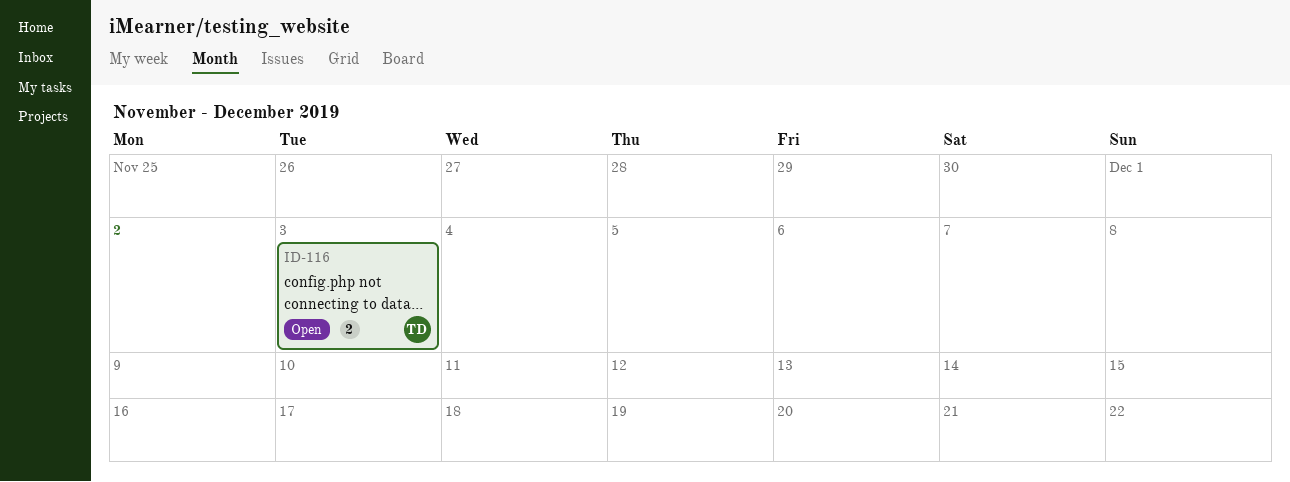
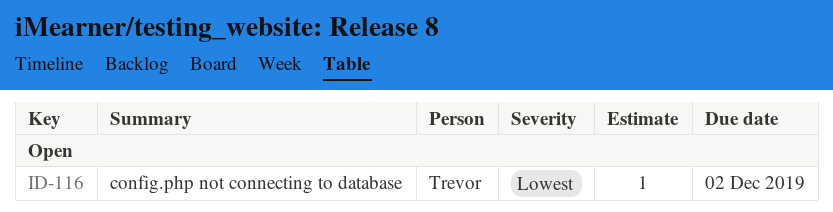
ID-116, estimate: 2 -> 1
ID-116, due: Dec 3 -> Dec 2

